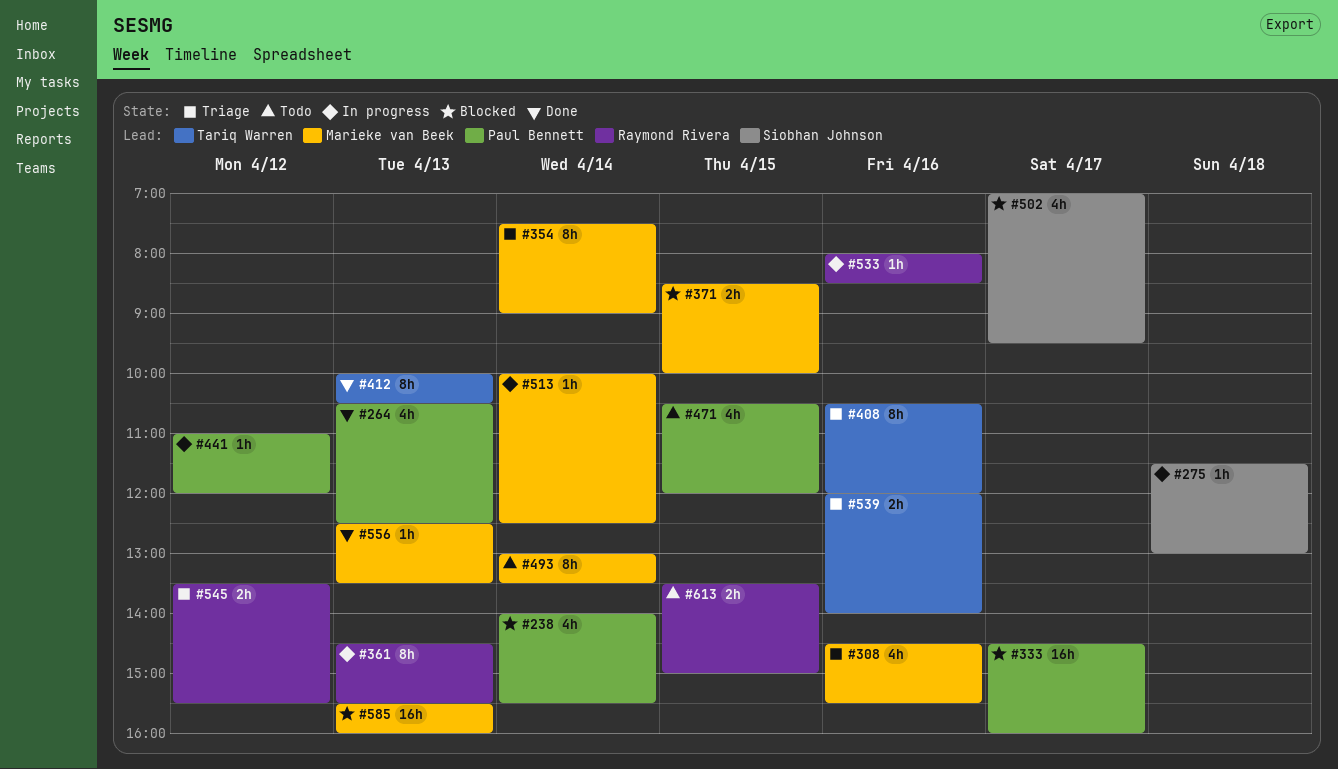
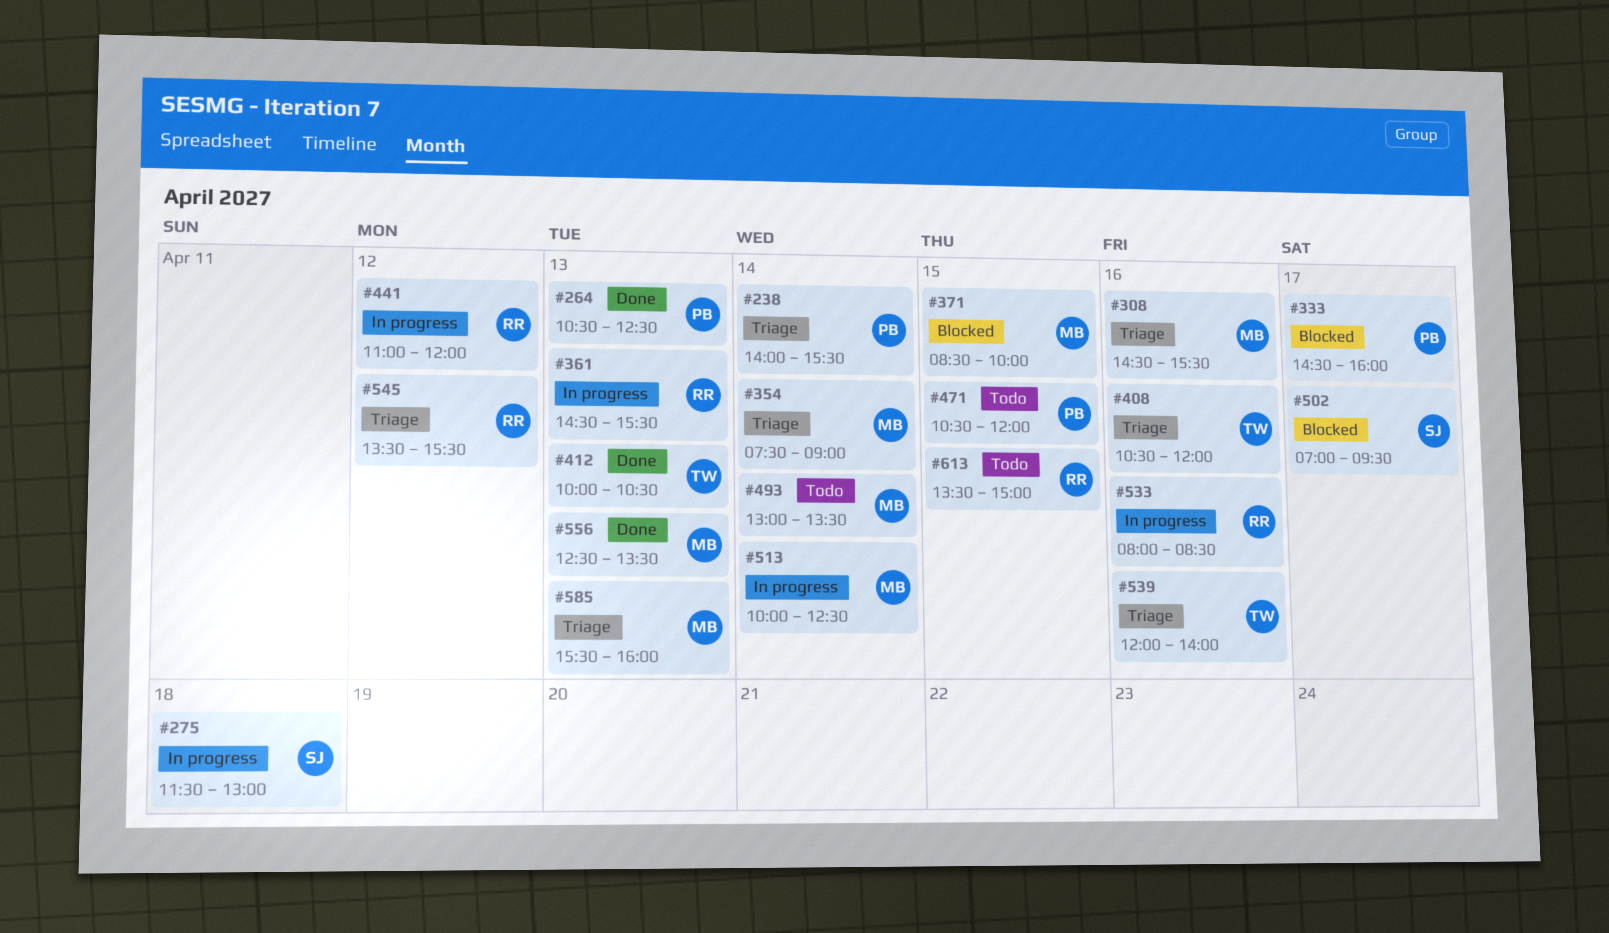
#238, status: Blocked -> Triage
#441, owner: Paul Bennett -> Raymond Rivera
#585, status: Blocked -> Triage

